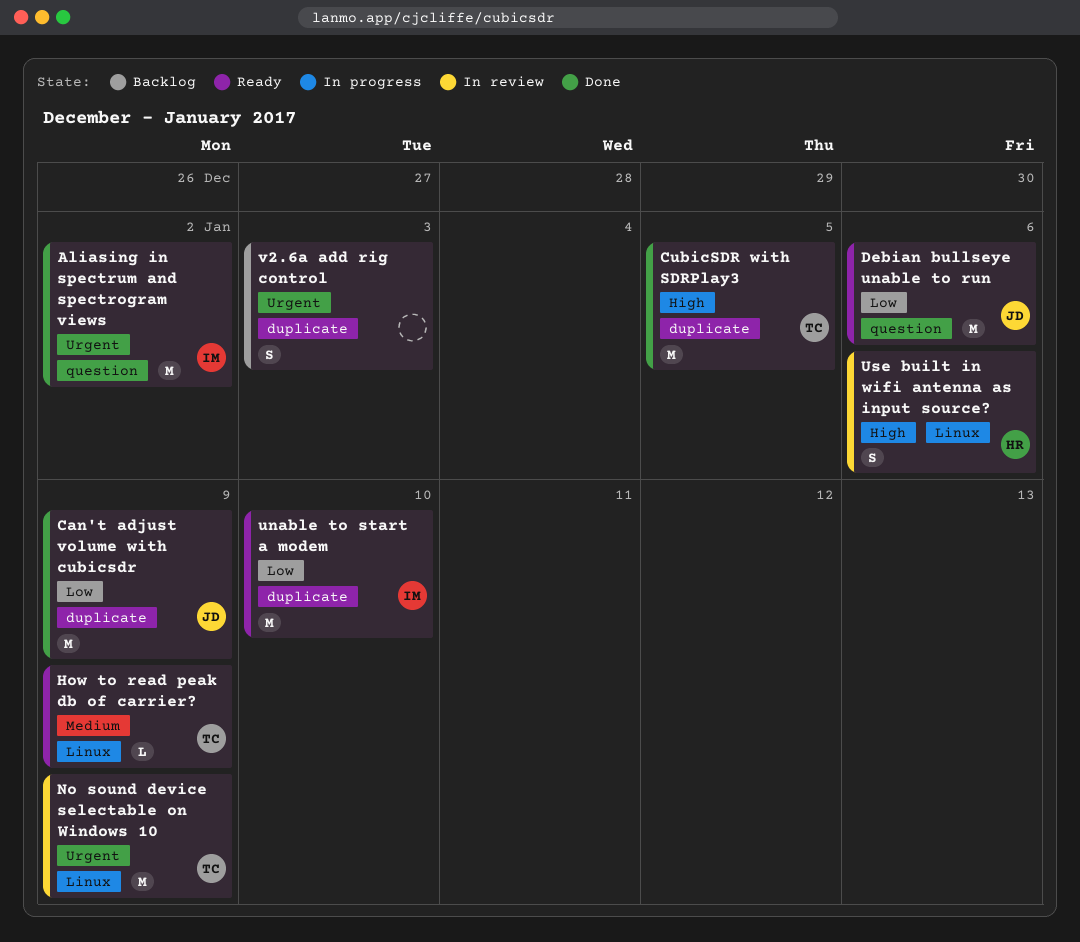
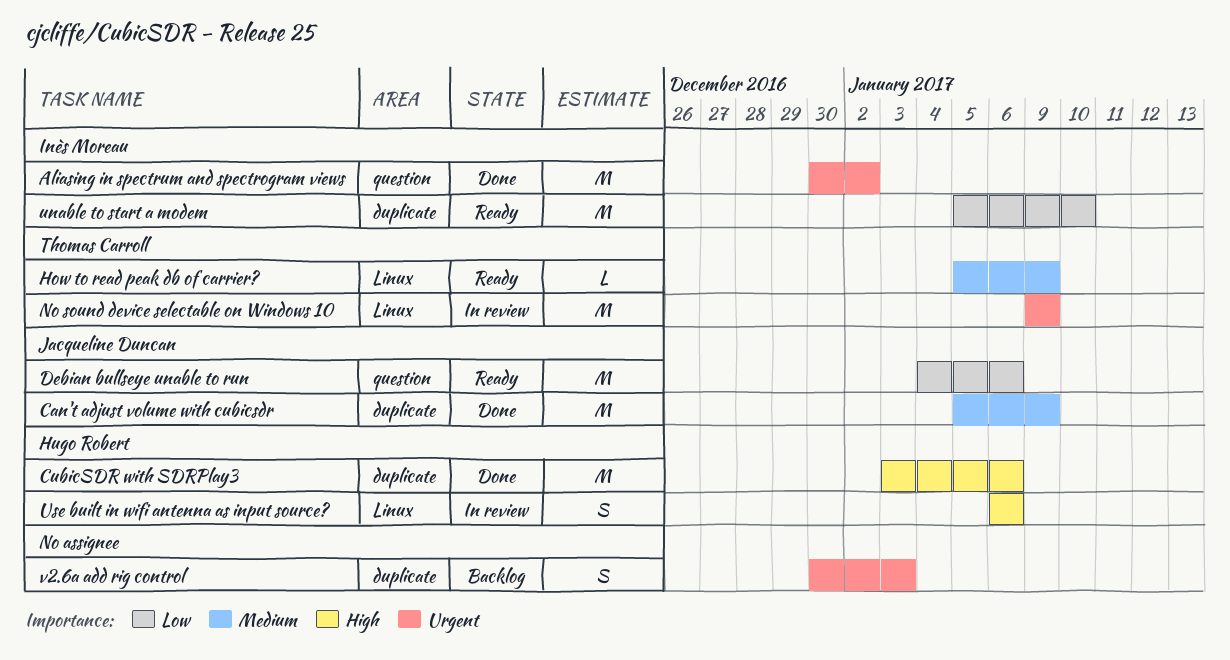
Can't adjust volume with cubicsdr, priority: Low -> Medium
CubicSDR with SDRPlay3, owner: Thomas Carroll -> Hugo Robert
CubicSDR with SDRPlay3, due: Jan 5 -> Jan 6

